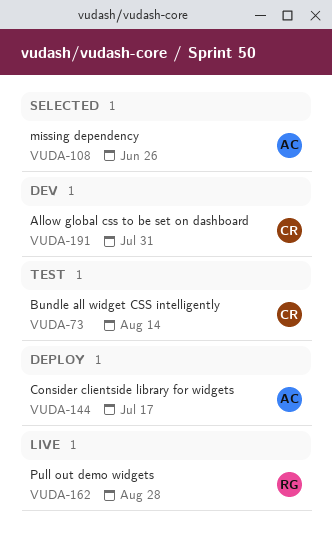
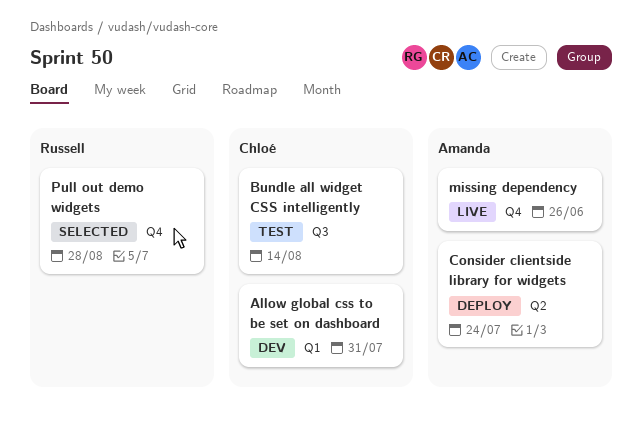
Consider clientside library for widgets, due: Jul 17 -> Jul 24
missing dependency, status: Selected -> Live
Pull out demo widgets, status: Live -> Selected

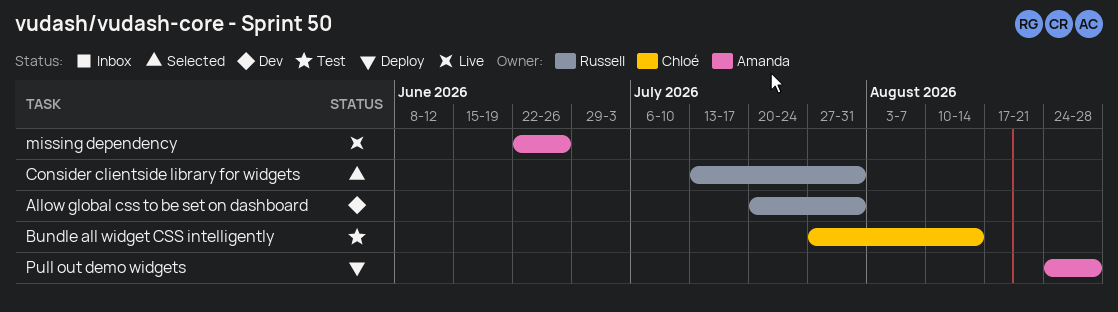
Allow global css to be set on dashboard, owner: Chloé -> Russell
Consider clientside library for widgets, status: Deploy -> Selected
Consider clientside library for widgets, owner: Amanda -> Russell
Consider clientside library for widgets, due: Jul 24 -> Jul 31
Pull out demo widgets, status: Selected -> Deploy
Pull out demo widgets, owner: Russell -> Amanda

